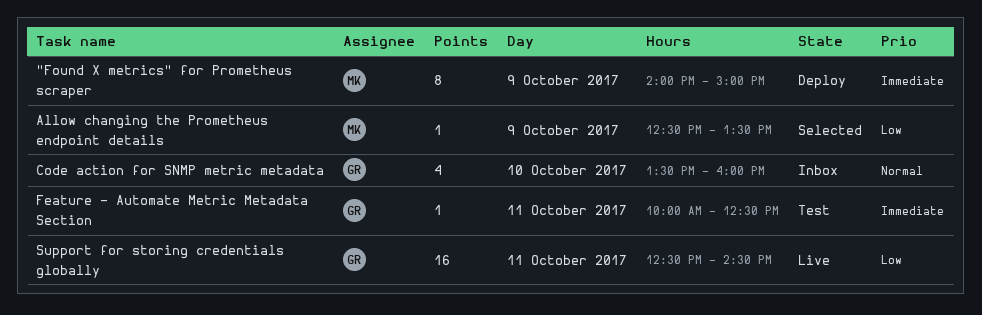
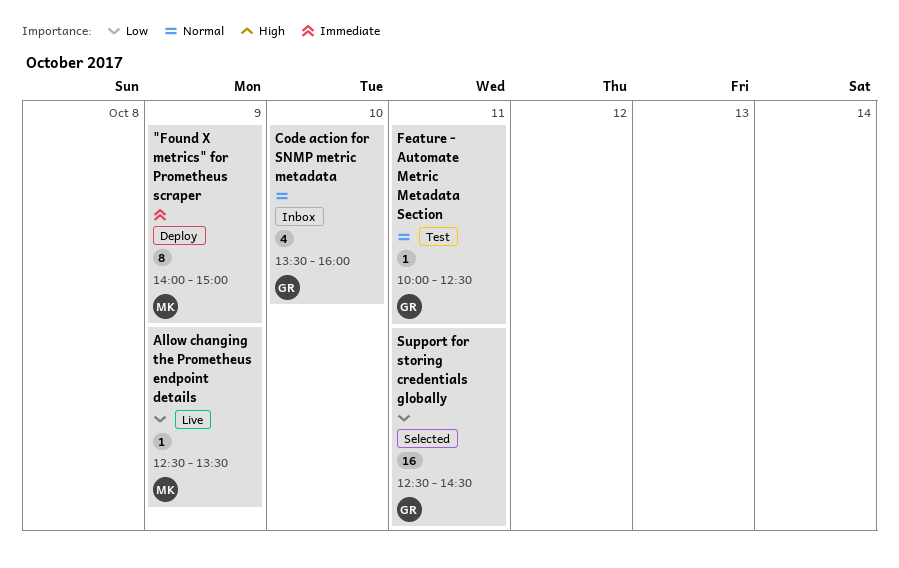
Allow changing the Prometheus endpoint details, status: Selected -> Live
Feature - Automate Metric Metadata Section, priority: Immediate -> Normal
Support for storing credentials globally, status: Live -> Selected

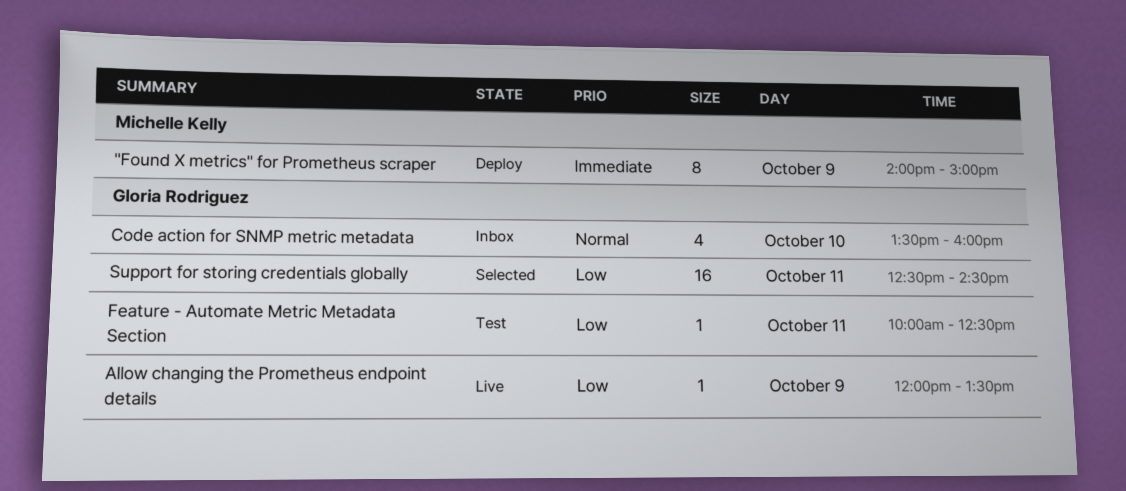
Allow changing the Prometheus endpoint details, owner: Michelle Kelly -> Gloria Rodriguez
Allow changing the Prometheus endpoint details, begins: 12:30 -> 12:00
Feature - Automate Metric Metadata Section, priority: Normal -> Low

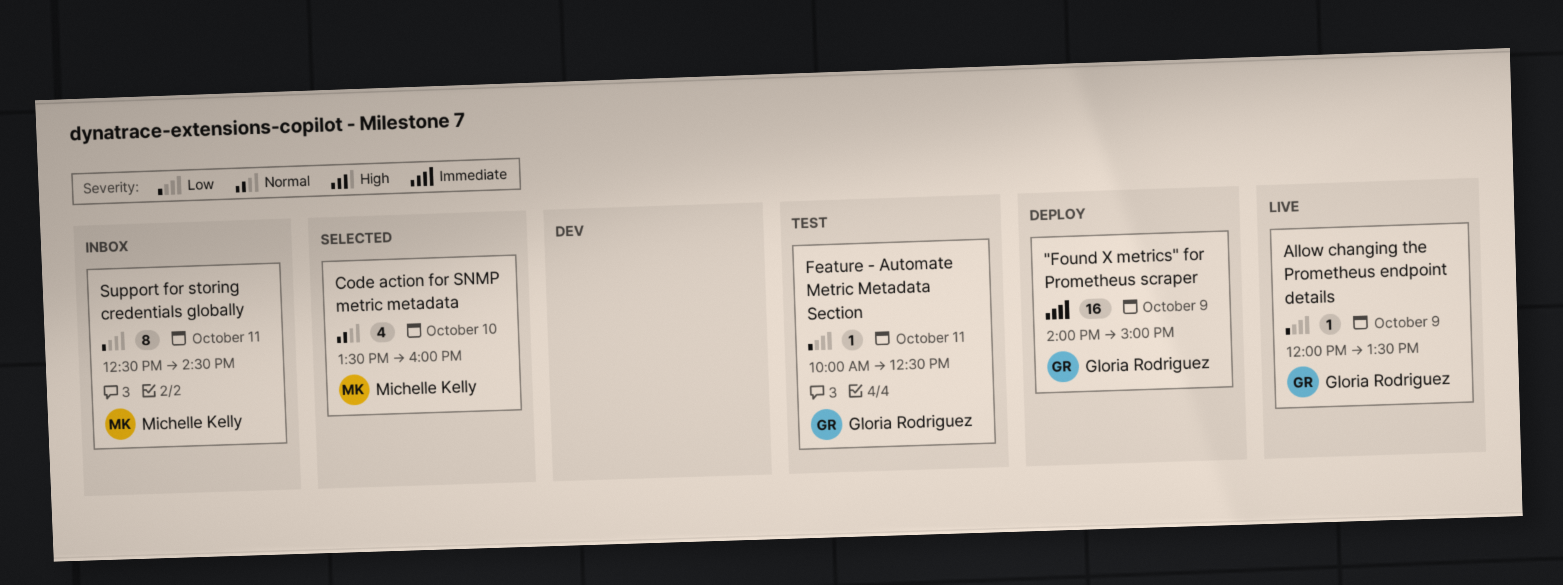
"Found X metrics" for Prometheus scraper, owner: Michelle Kelly -> Gloria Rodriguez
"Found X metrics" for Prometheus scraper, estimate: 8 -> 16
Code action for SNMP metric metadata, status: Inbox -> Selected
Code action for SNMP metric metadata, owner: Gloria Rodriguez -> Michelle Kelly
Support for storing credentials globally, status: Selected -> Inbox
Support for storing credentials globally, owner: Gloria Rodriguez -> Michelle Kelly
Support for storing credentials globally, estimate: 16 -> 8

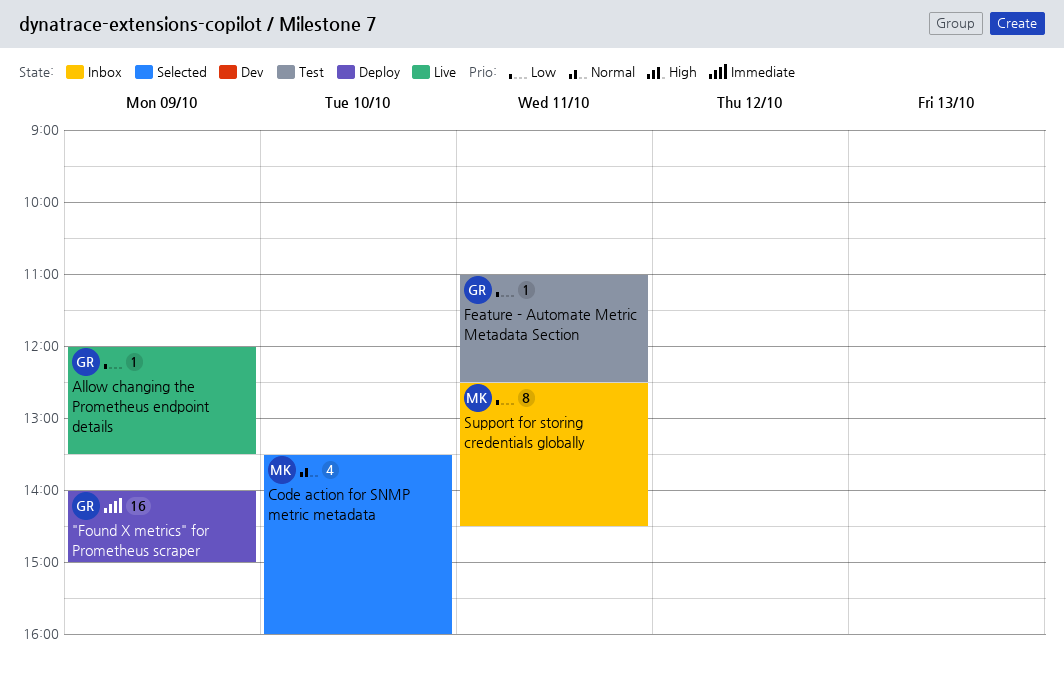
Feature - Automate Metric Metadata Section, begins: 10:00 -> 11:00

